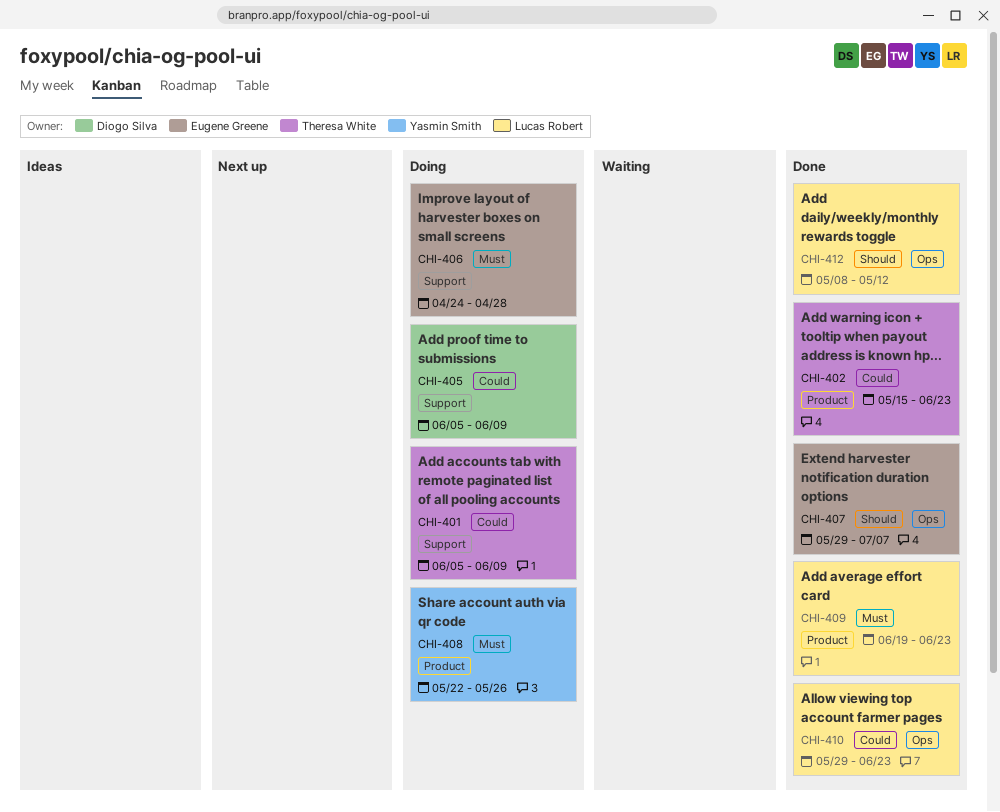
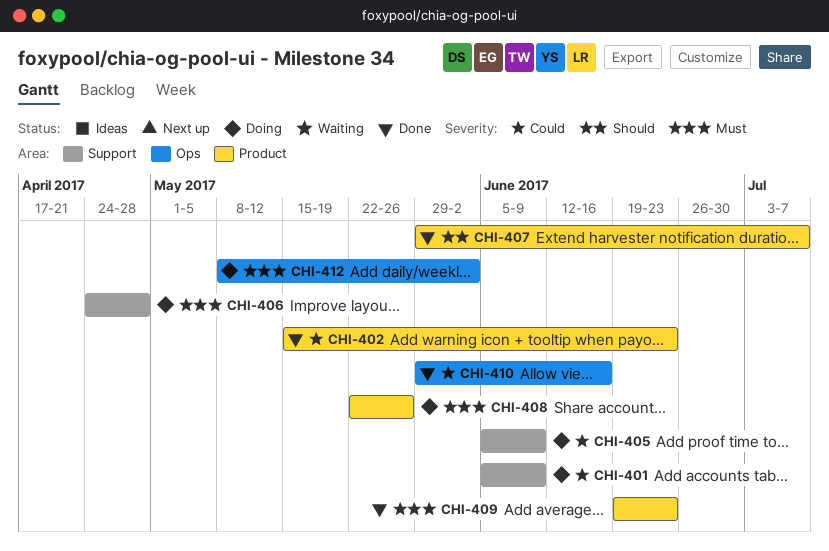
CHI-407, label: Ops -> Product
CHI-410, due: Jun 23 -> Jun 16
CHI-412, status: Done -> Doing
CHI-412, priority: Should -> Must
CHI-412, due: May 12 -> Jun 2

